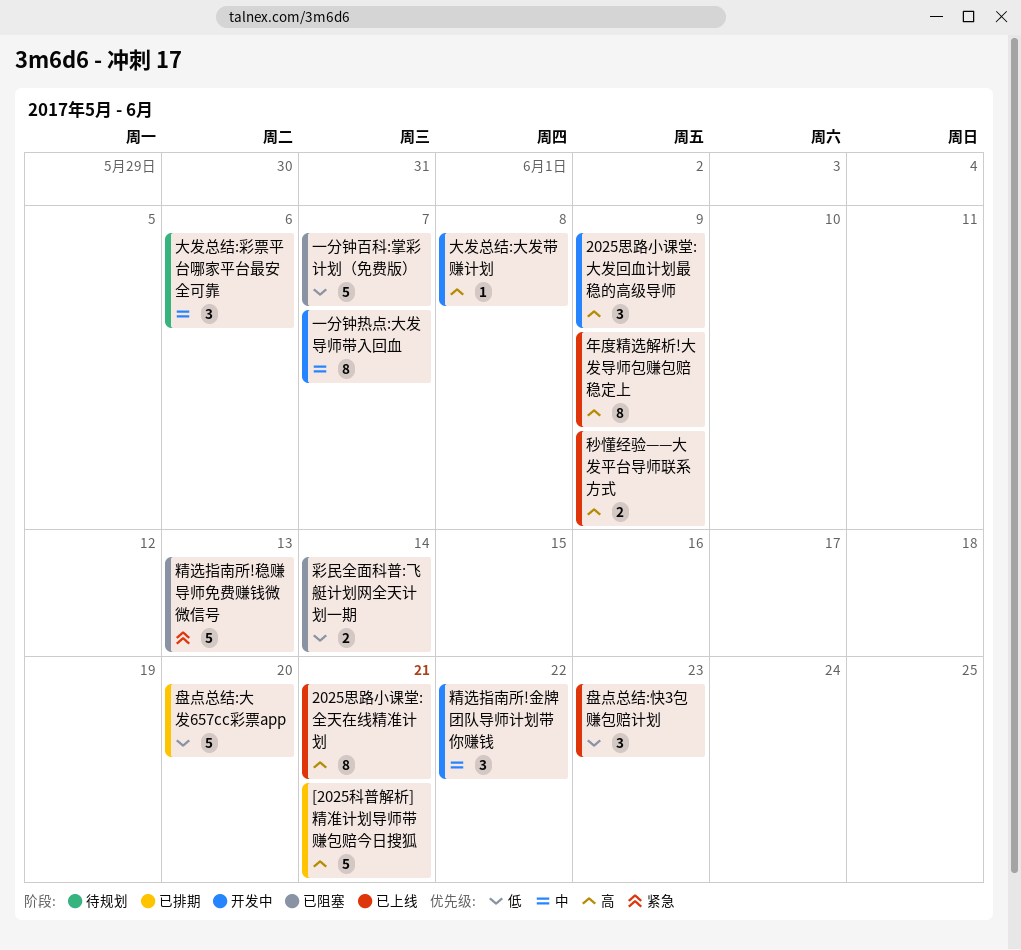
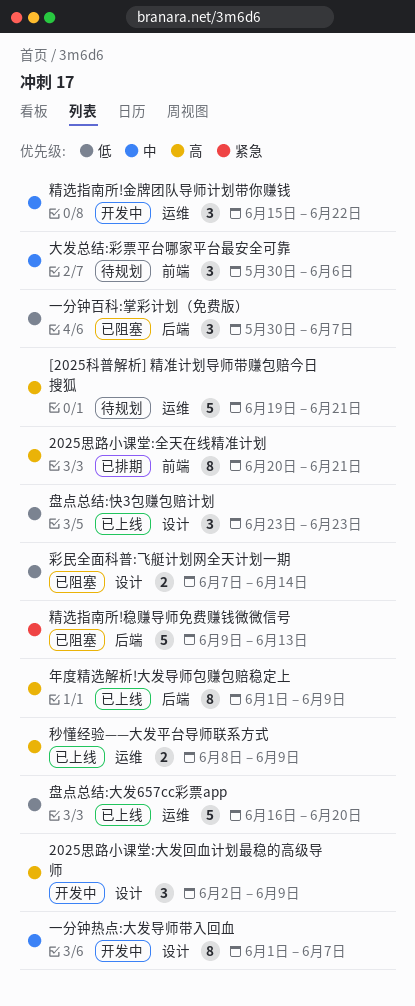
2025思路小课堂:全天在线精准计划, status: 已上线 -> 已排期
[2025科普解析] 精准计划导师带赚包赔今日搜狐, status: 已排期 -> 待规划
一分钟百科:掌彩计划（免费版）, estimate: 5 -> 3
大发总结:大发带赚计划: present -> none
盘点总结:大发657cc彩票app, status: 已排期 -> 已上线

